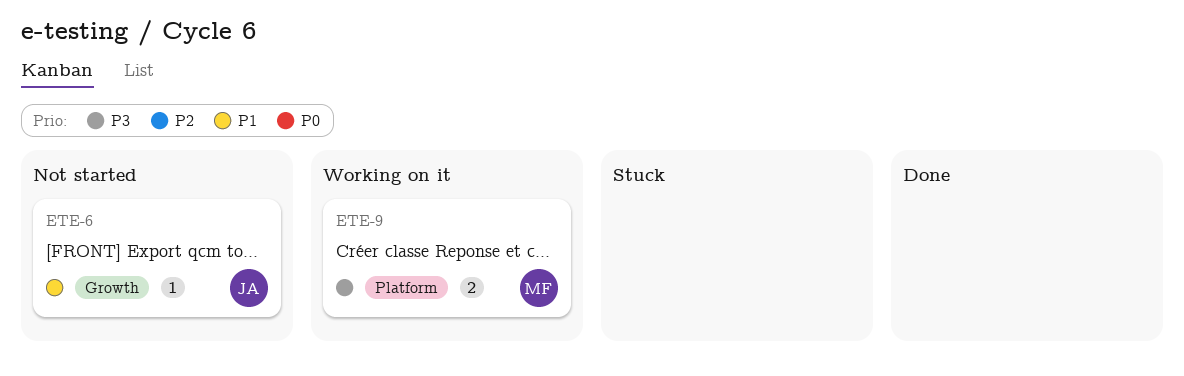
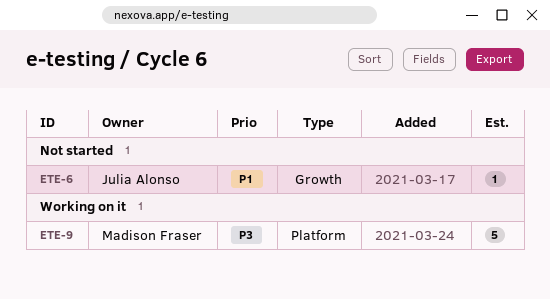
ETE-9, estimate: 2 -> 5

